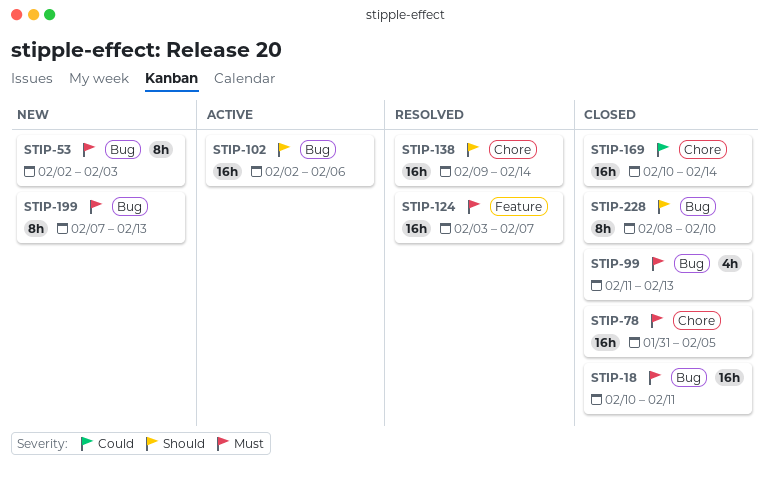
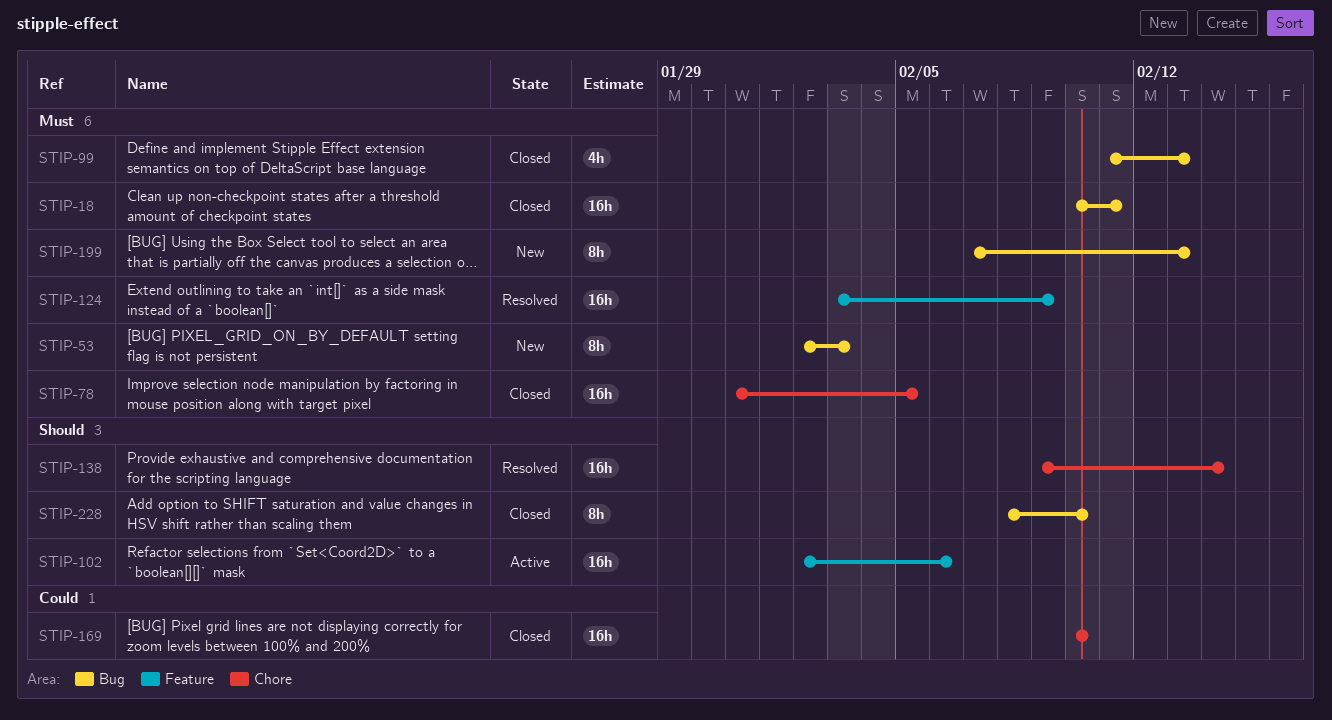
STIP-102, label: Bug -> Feature
STIP-124, due: Feb 7 -> Feb 9
STIP-169, due: Feb 14 -> Feb 10

